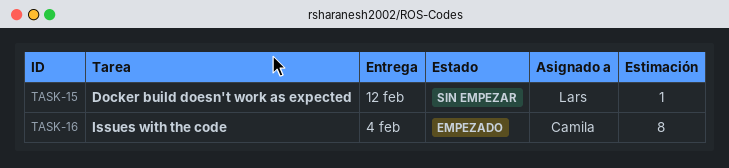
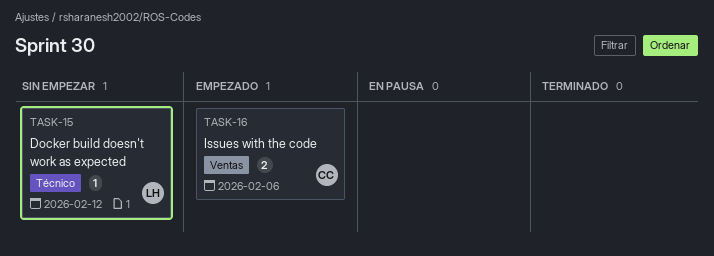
TASK-16, estimate: 8 -> 2
TASK-16, due: Feb 4 -> Feb 6

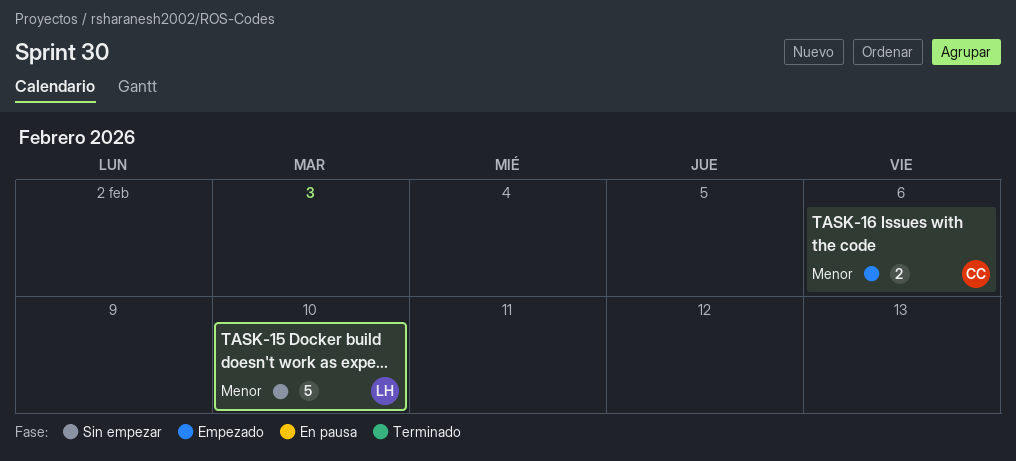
TASK-15, estimate: 1 -> 5
TASK-15, due: Feb 12 -> Feb 10

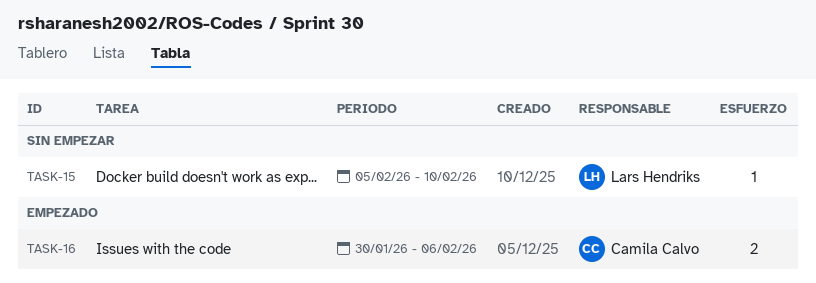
TASK-15, estimate: 5 -> 1

